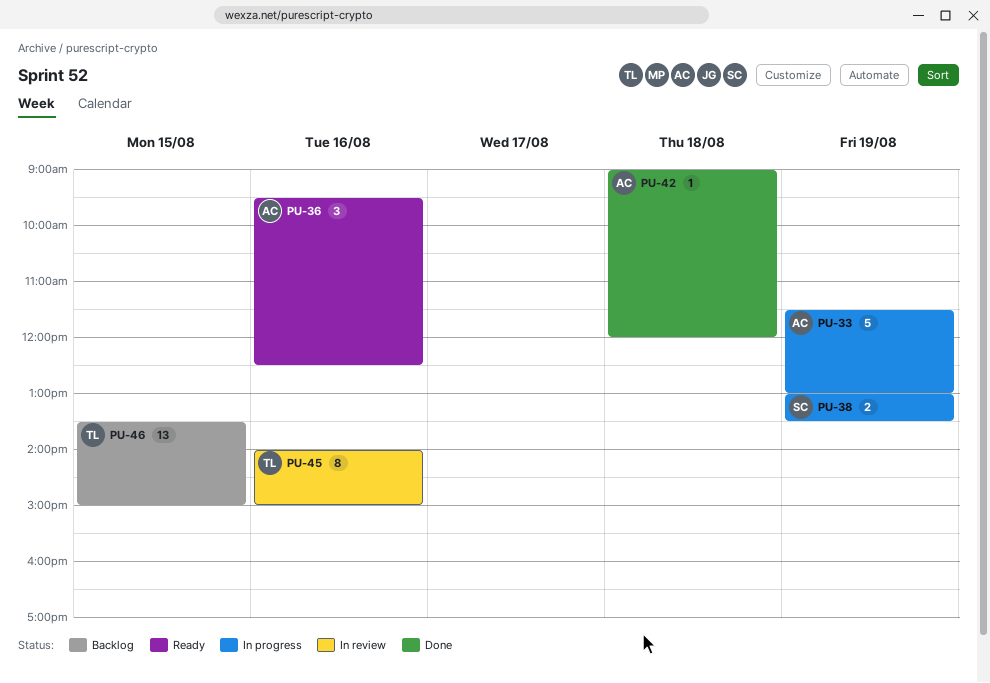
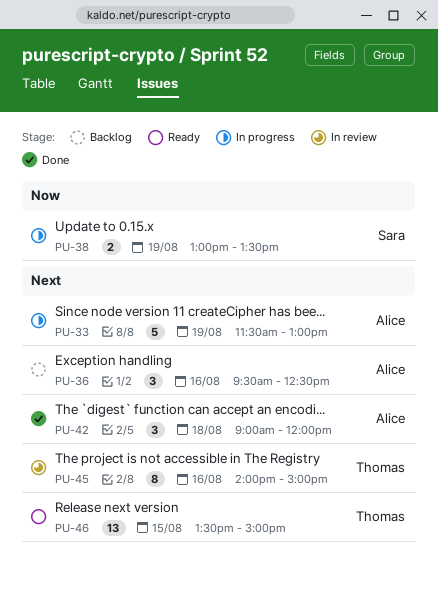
PU-36, status: Ready -> Backlog
PU-42, estimate: 1 -> 3
PU-46, status: Backlog -> Ready

